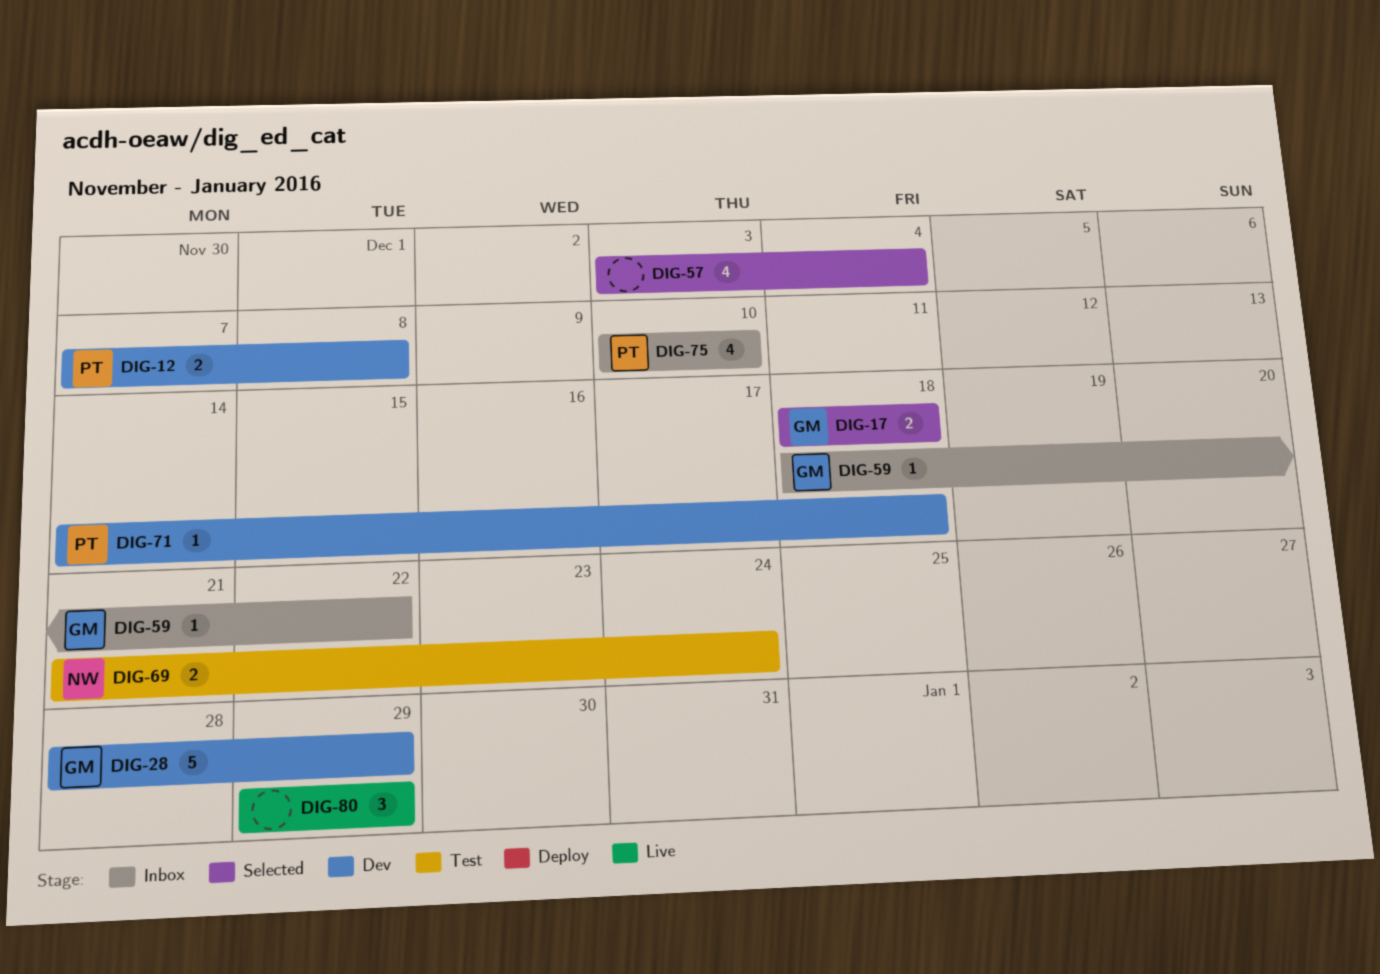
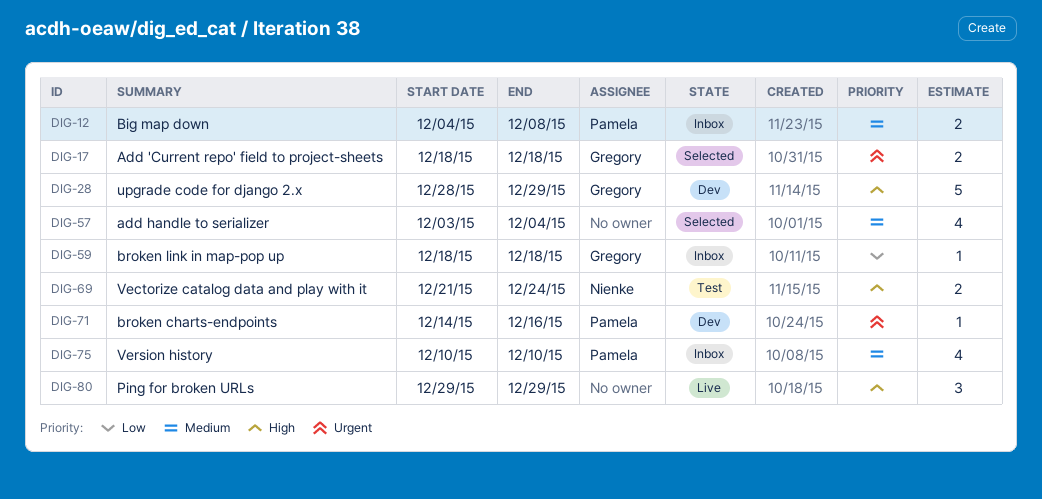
DIG-12, status: Dev -> Inbox
DIG-12, start: Dec 7 -> Dec 4
DIG-59, due: Dec 22 -> Dec 18
DIG-71, due: Dec 18 -> Dec 16

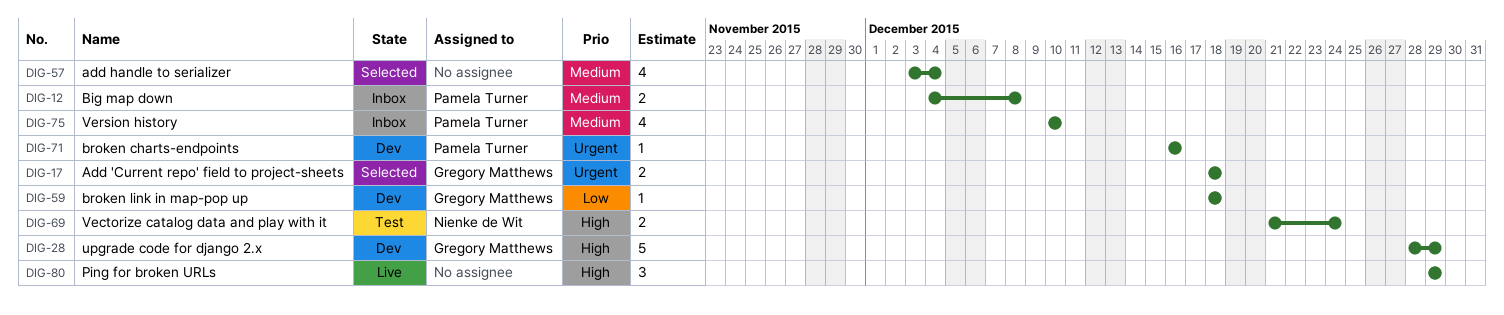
DIG-59, status: Inbox -> Dev
DIG-71, start: Dec 14 -> Dec 16

